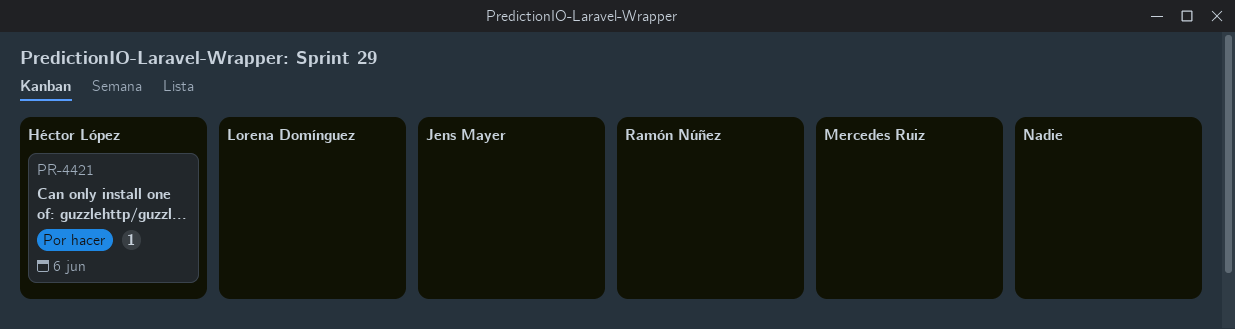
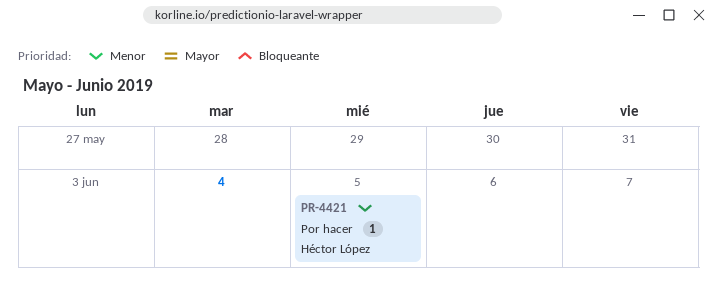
PR-4421, due: Jun 6 -> Jun 5

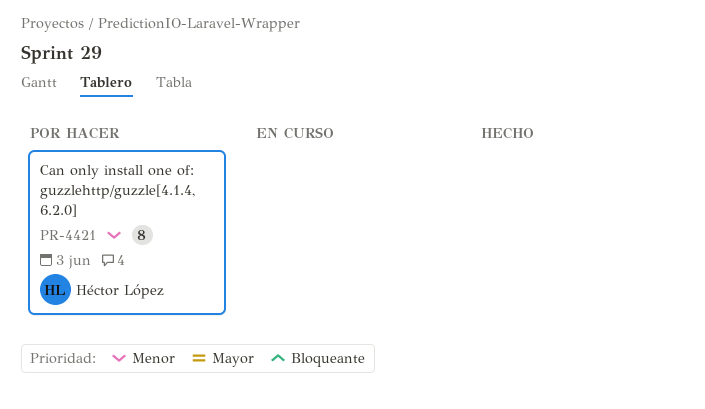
PR-4421, estimate: 1 -> 8
PR-4421, due: Jun 5 -> Jun 3

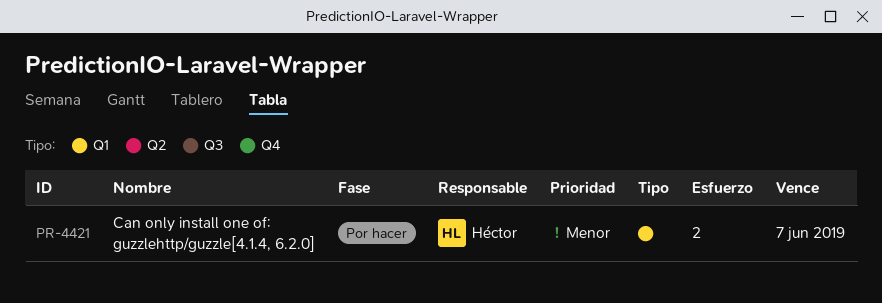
PR-4421, estimate: 8 -> 2
PR-4421, due: Jun 3 -> Jun 7

